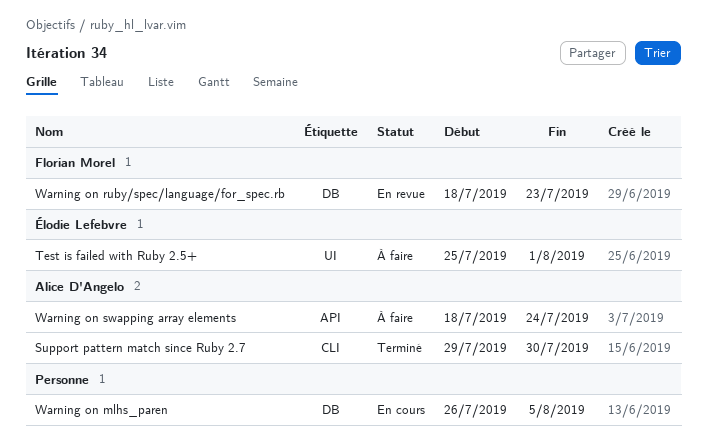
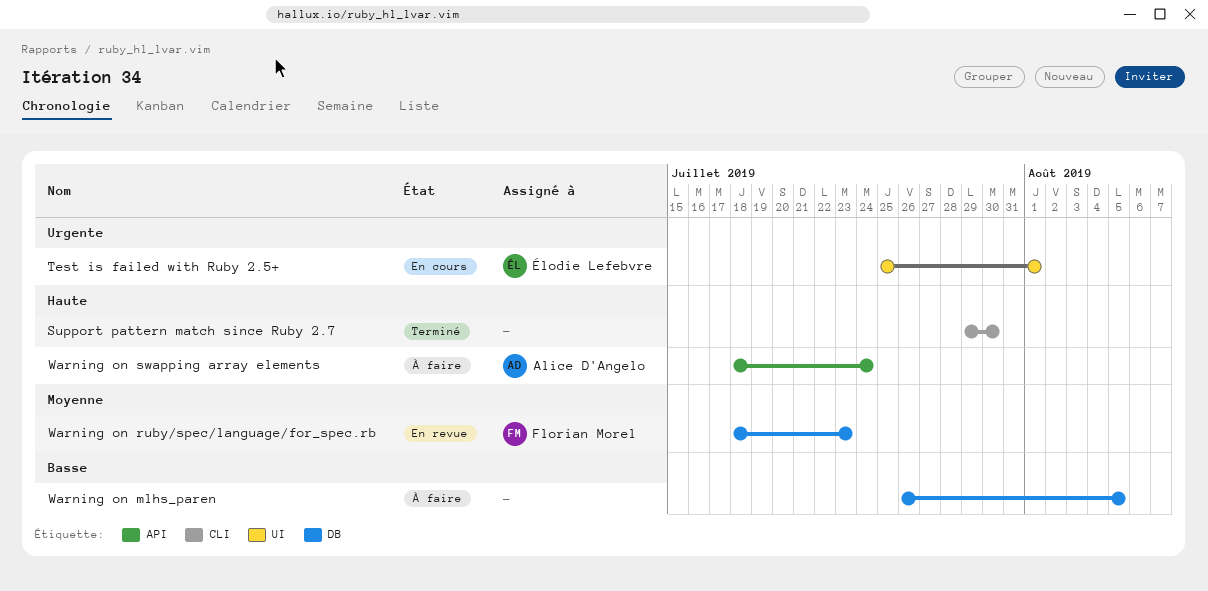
Support pattern match since Ruby 2.7, owner: Alice D'Angelo -> none
Test is failed with Ruby 2.5+, status: À faire -> En cours
Warning on mlhs_paren, status: En cours -> À faire

